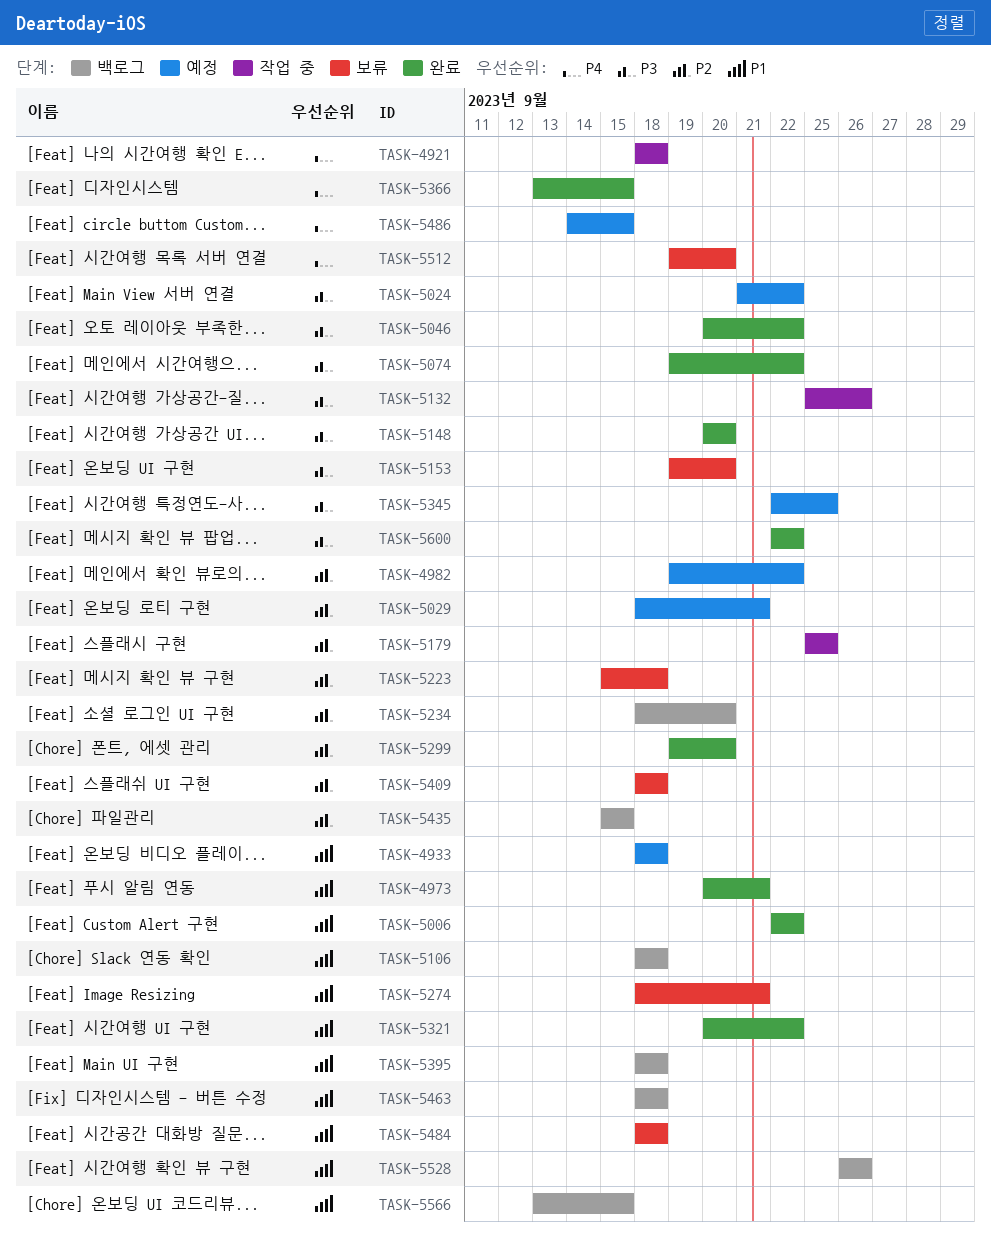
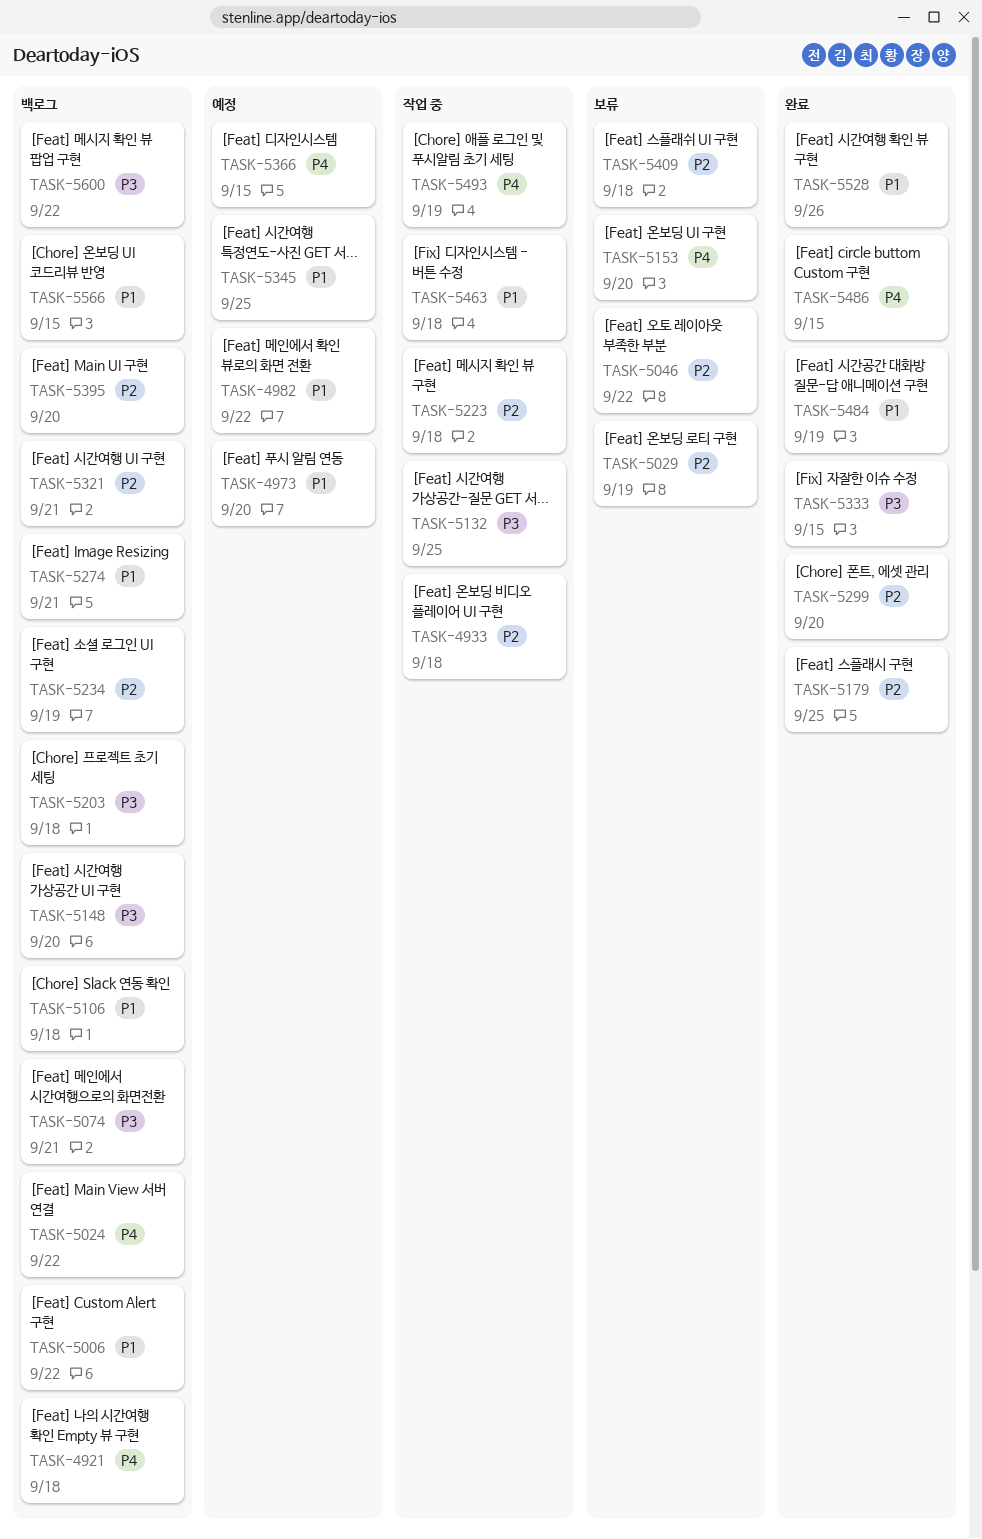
TASK-4921, status: 작업 중 -> 백로그
TASK-4933, status: 예정 -> 작업 중
TASK-4933, priority: P1 -> P2
TASK-4973, status: 완료 -> 예정
TASK-4973, due: Sep 21 -> Sep 20
TASK-4982, priority: P2 -> P1
TASK-5006, status: 완료 -> 백로그
TASK-5024, status: 예정 -> 백로그
TASK-5024, priority: P3 -> P4
TASK-5029, status: 예정 -> 보류
TASK-5029, due: Sep 21 -> Sep 19
TASK-5046, status: 완료 -> 보류
TASK-5046, priority: P3 -> P2
TASK-5074, status: 완료 -> 백로그
TASK-5074, due: Sep 22 -> Sep 21
TASK-5132, due: Sep 26 -> Sep 25
TASK-5148, status: 완료 -> 백로그
TASK-5153, priority: P3 -> P4
TASK-5179, status: 작업 중 -> 완료
TASK-5203: none -> present
TASK-5223, status: 보류 -> 작업 중
TASK-5234, due: Sep 20 -> Sep 19
TASK-5274, status: 보류 -> 백로그
TASK-5321, status: 완료 -> 백로그
TASK-5321, priority: P1 -> P2
TASK-5321, due: Sep 22 -> Sep 21
TASK-5333: none -> present
TASK-5345, priority: P3 -> P1
TASK-5366, status: 완료 -> 예정
TASK-5395, priority: P1 -> P2
TASK-5395, due: Sep 18 -> Sep 20
TASK-5435: present -> none
TASK-5463, status: 백로그 -> 작업 중
TASK-5484, status: 보류 -> 완료
TASK-5484, due: Sep 18 -> Sep 19
TASK-5486, status: 예정 -> 완료
TASK-5493: none -> present
TASK-5512: present -> none
TASK-5528, status: 백로그 -> 완료
TASK-5600, status: 완료 -> 백로그

